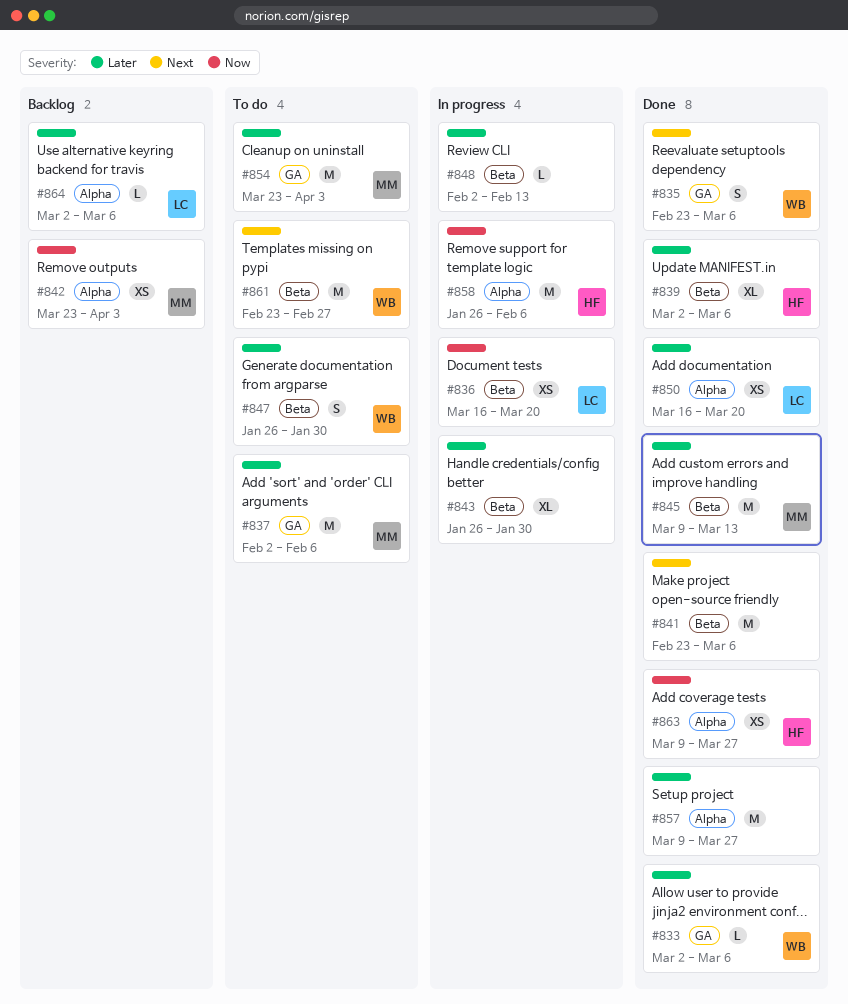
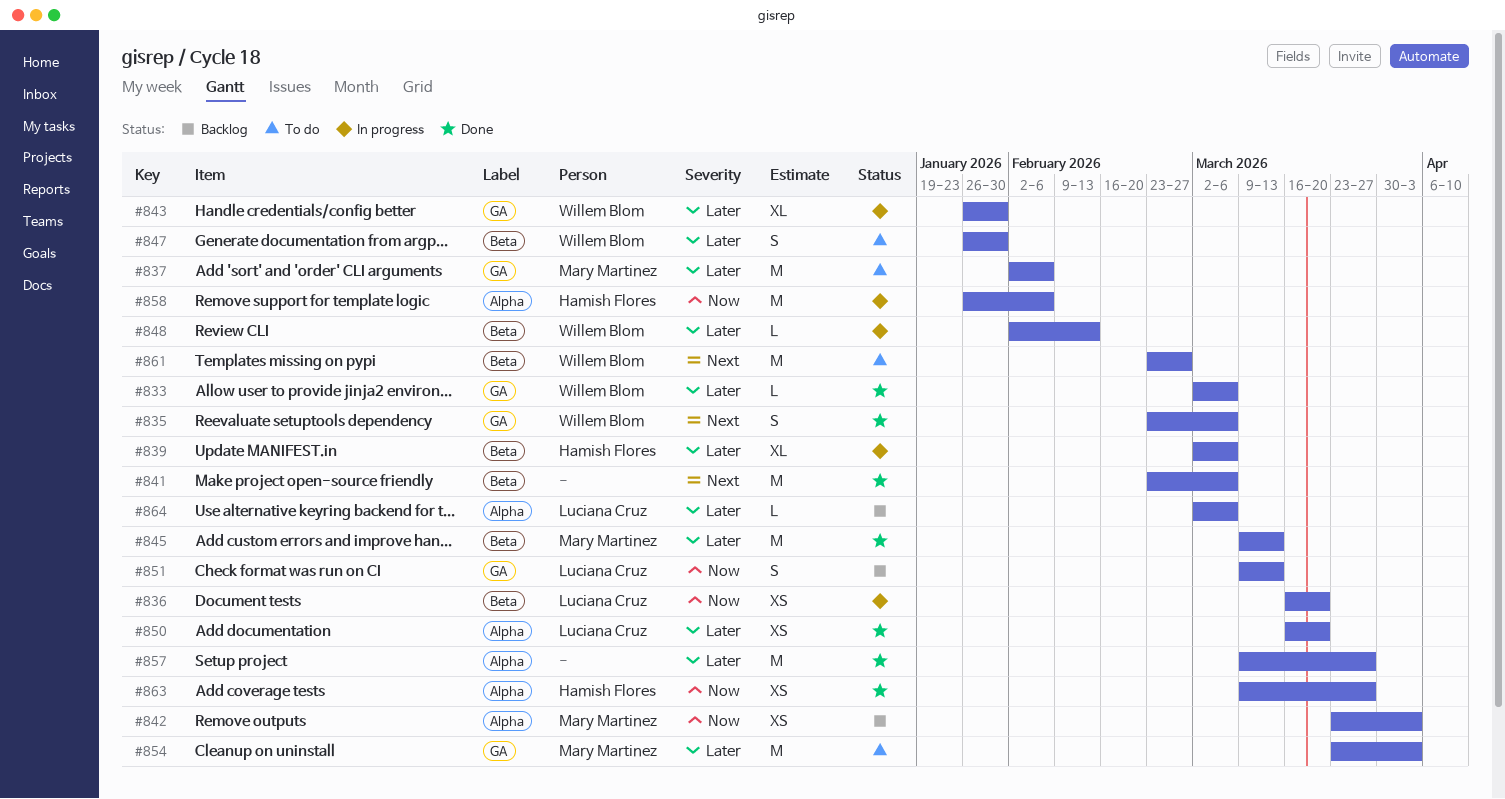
#839, status: Done -> In progress
#843, owner: none -> Willem Blom
#843, label: Beta -> GA
#848, owner: none -> Willem Blom
#851: none -> present

